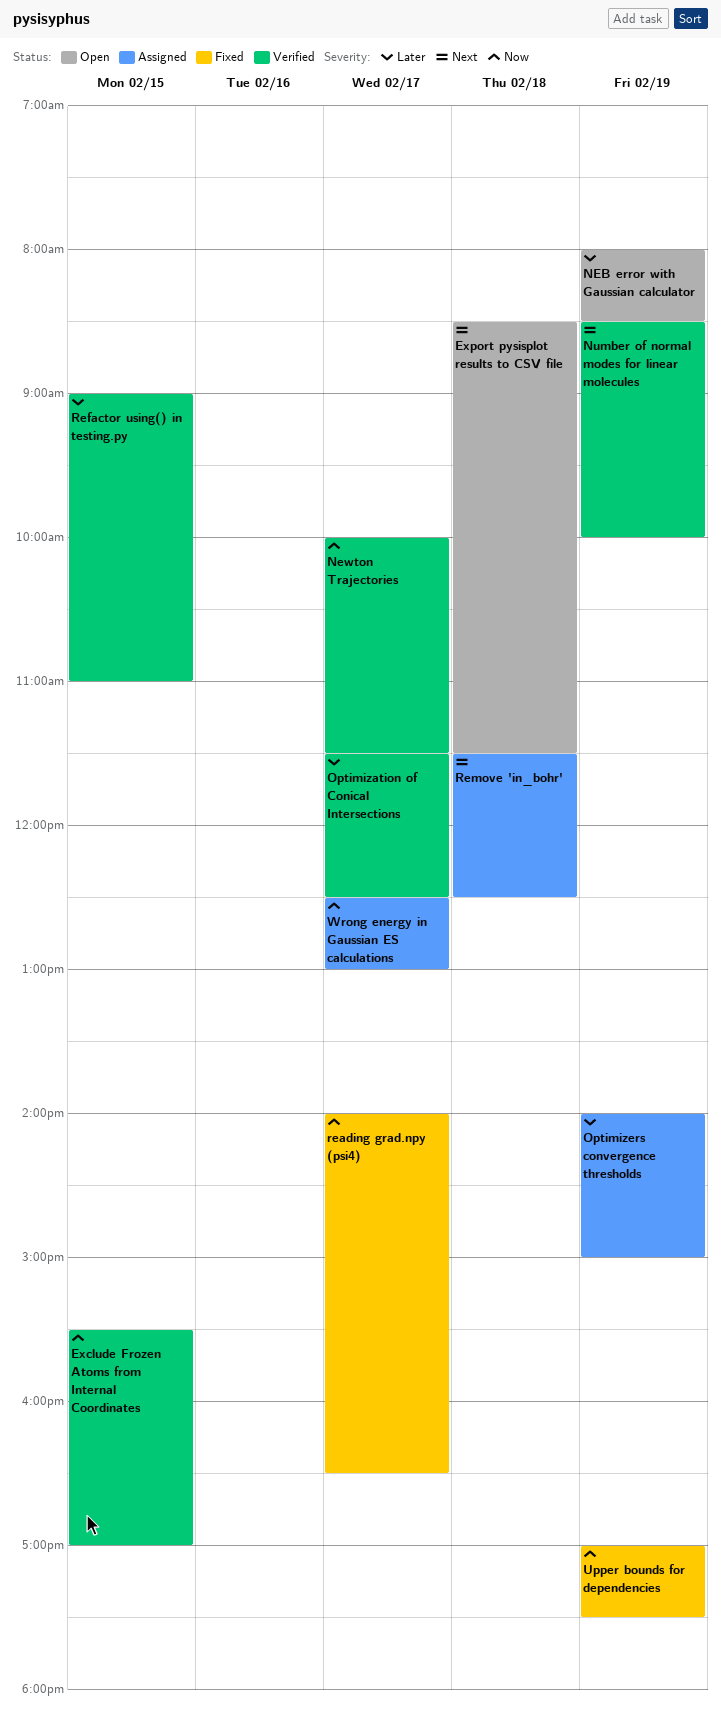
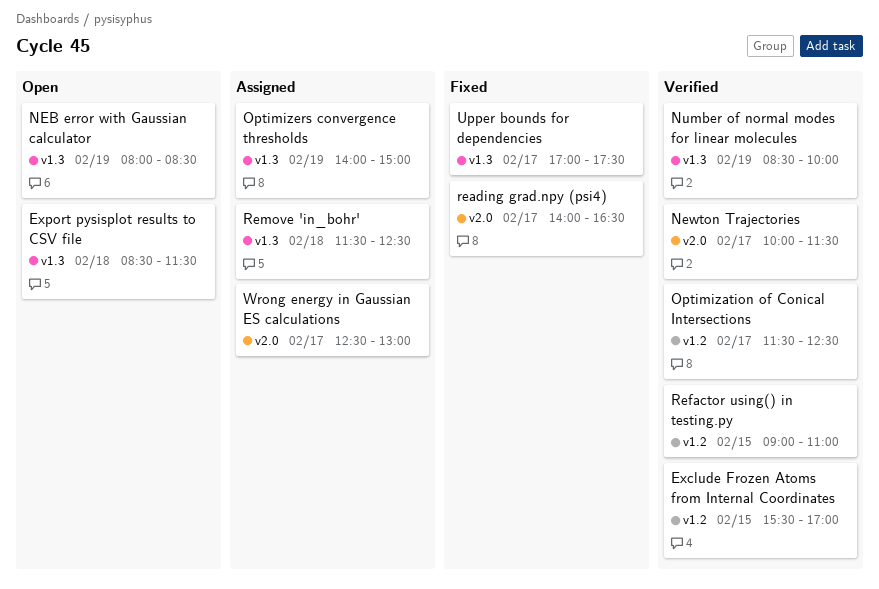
Upper bounds for dependencies, day: Feb 19 -> Feb 17

